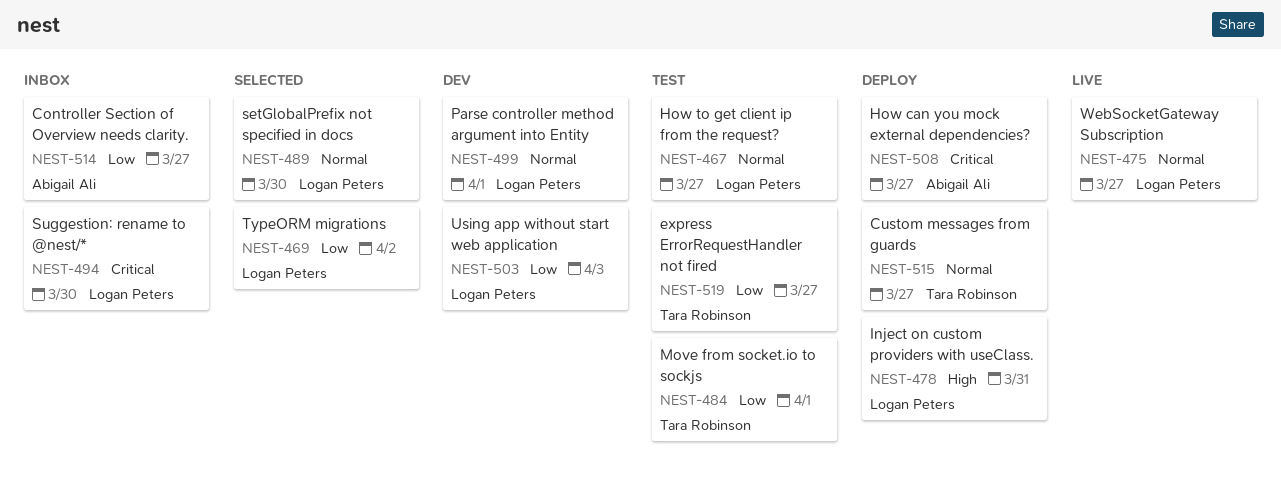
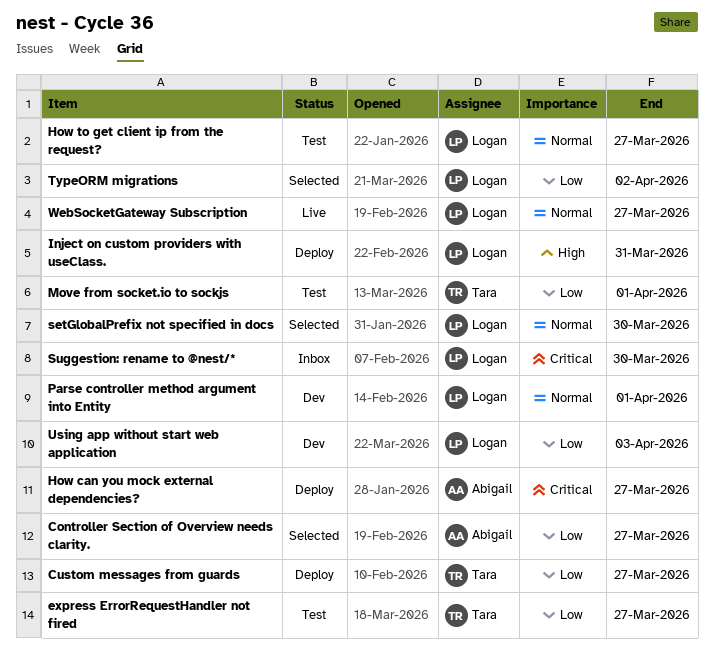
Controller Section of Overview needs clarity., status: Inbox -> Selected
Custom messages from guards, priority: Normal -> Low

